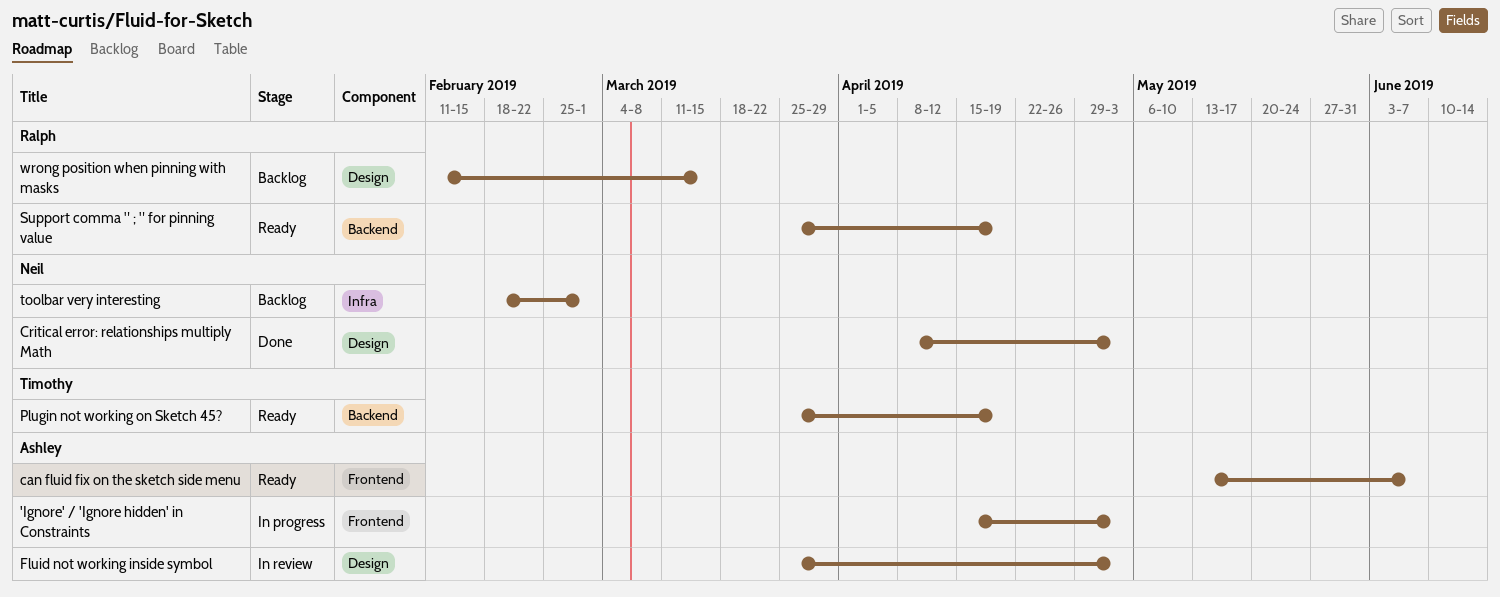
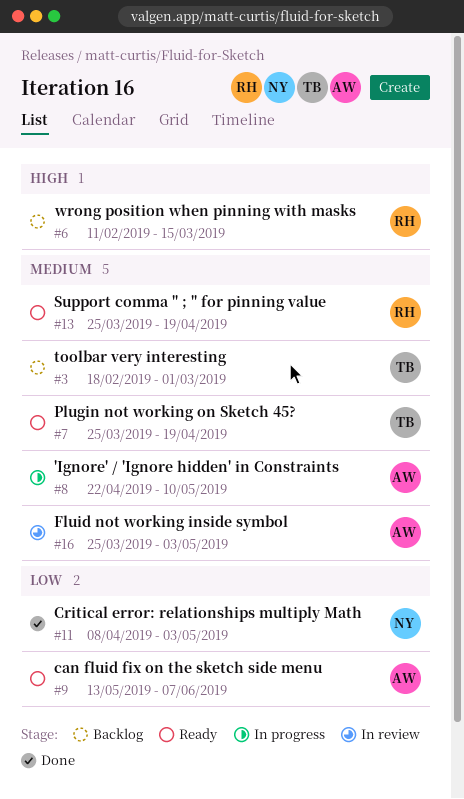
'Ignore' / 'Ignore hidden' in Constraints, start: Apr 15 -> Apr 22
'Ignore' / 'Ignore hidden' in Constraints, due: May 3 -> May 10
toolbar very interesting, owner: Neil -> Timothy

